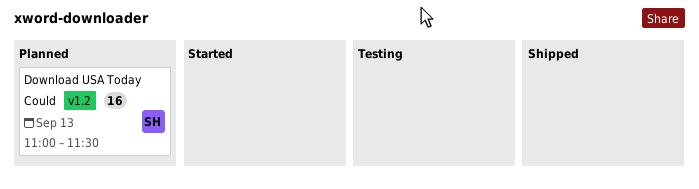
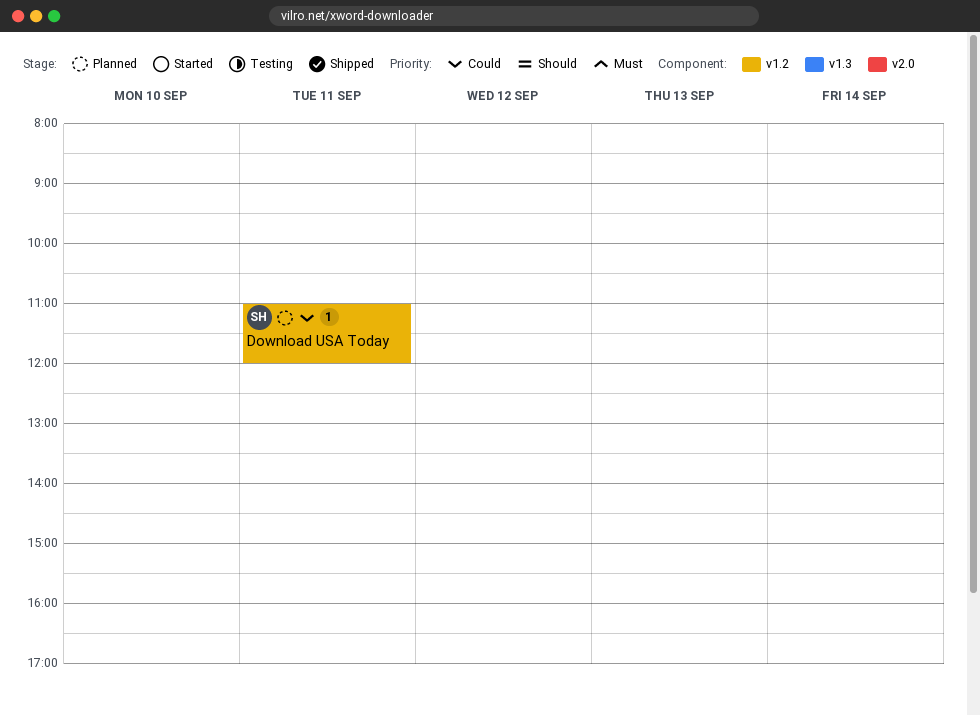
Download USA Today, estimate: 16 -> 1
Download USA Today, day: Sep 13 -> Sep 11
Download USA Today, ends: 11:30 -> 12:00

